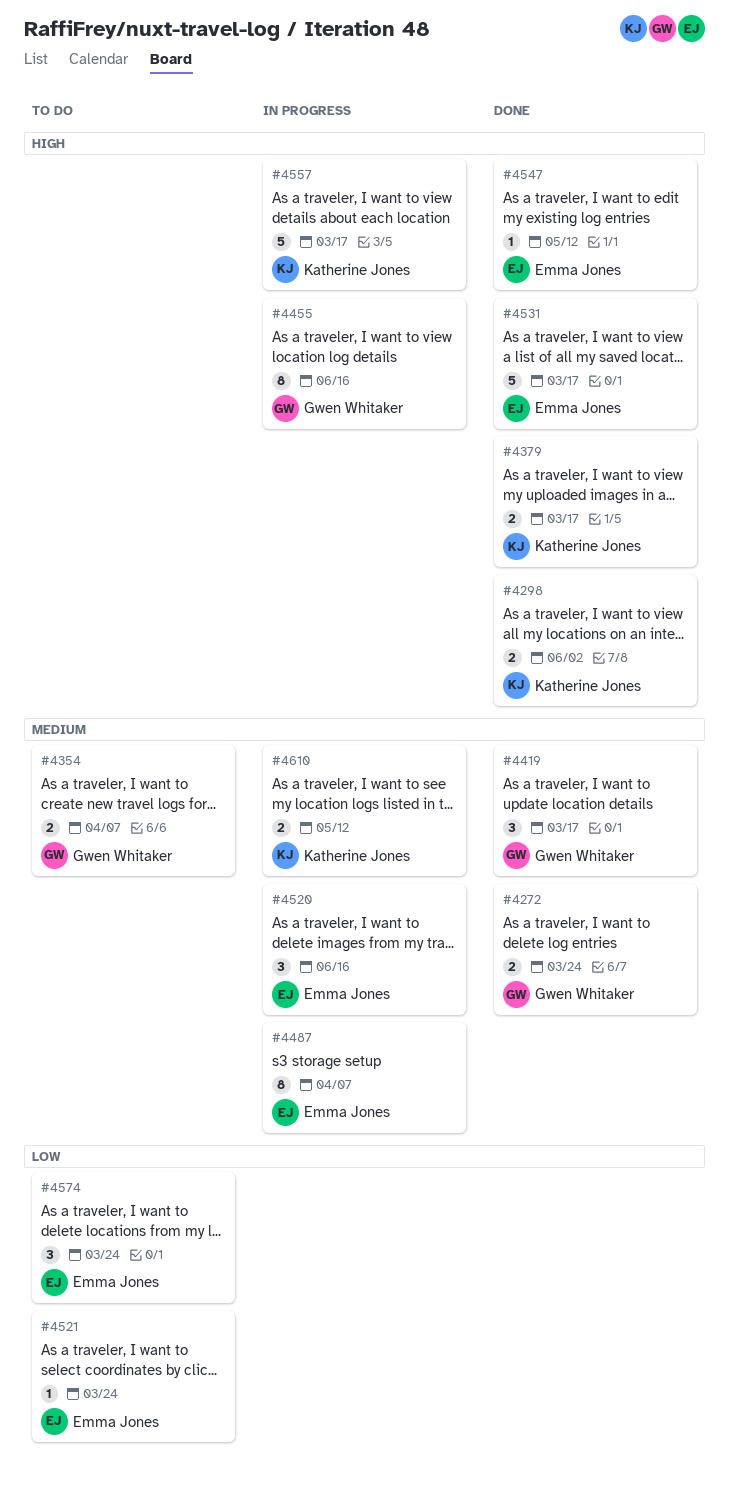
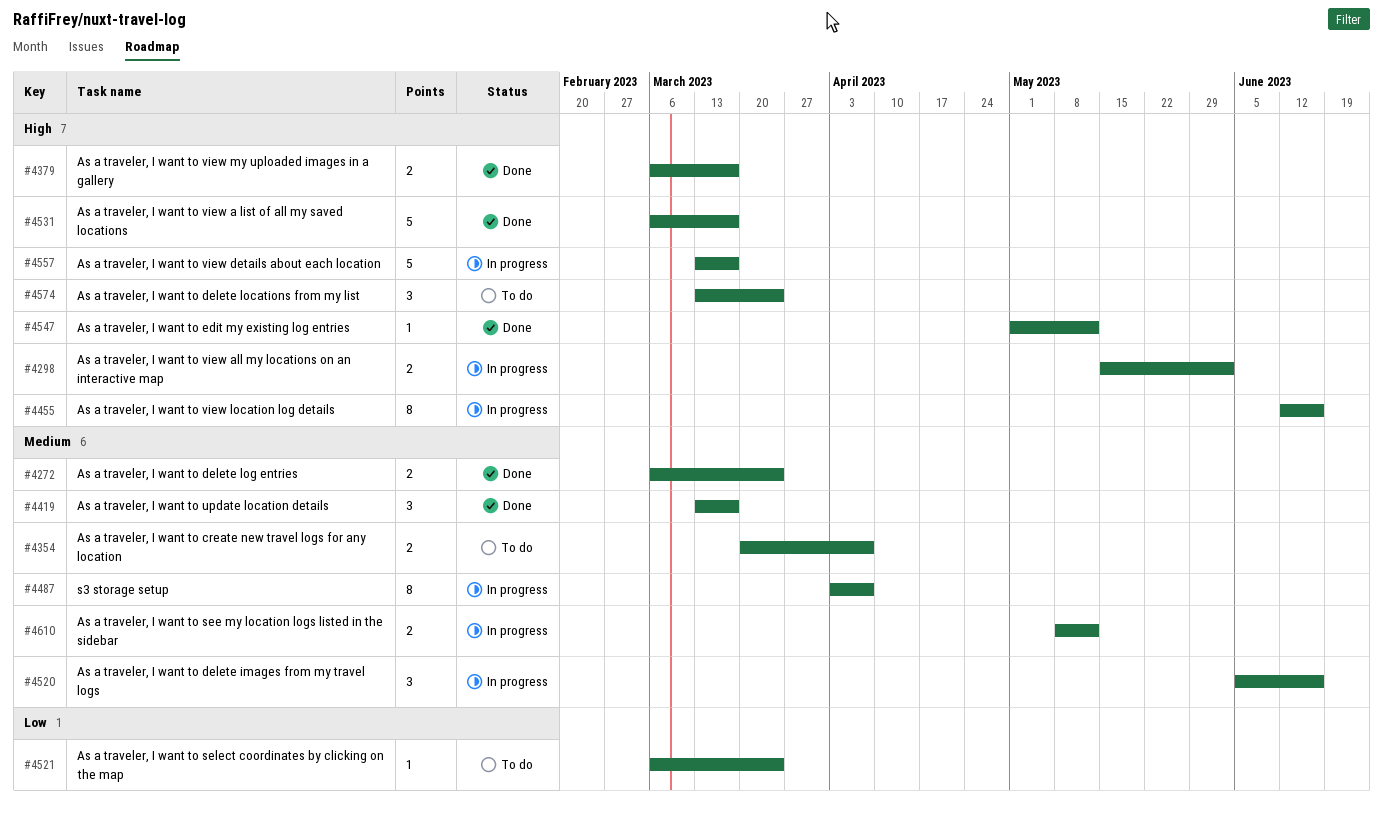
#4298, status: Done -> In progress
#4574, priority: Low -> High

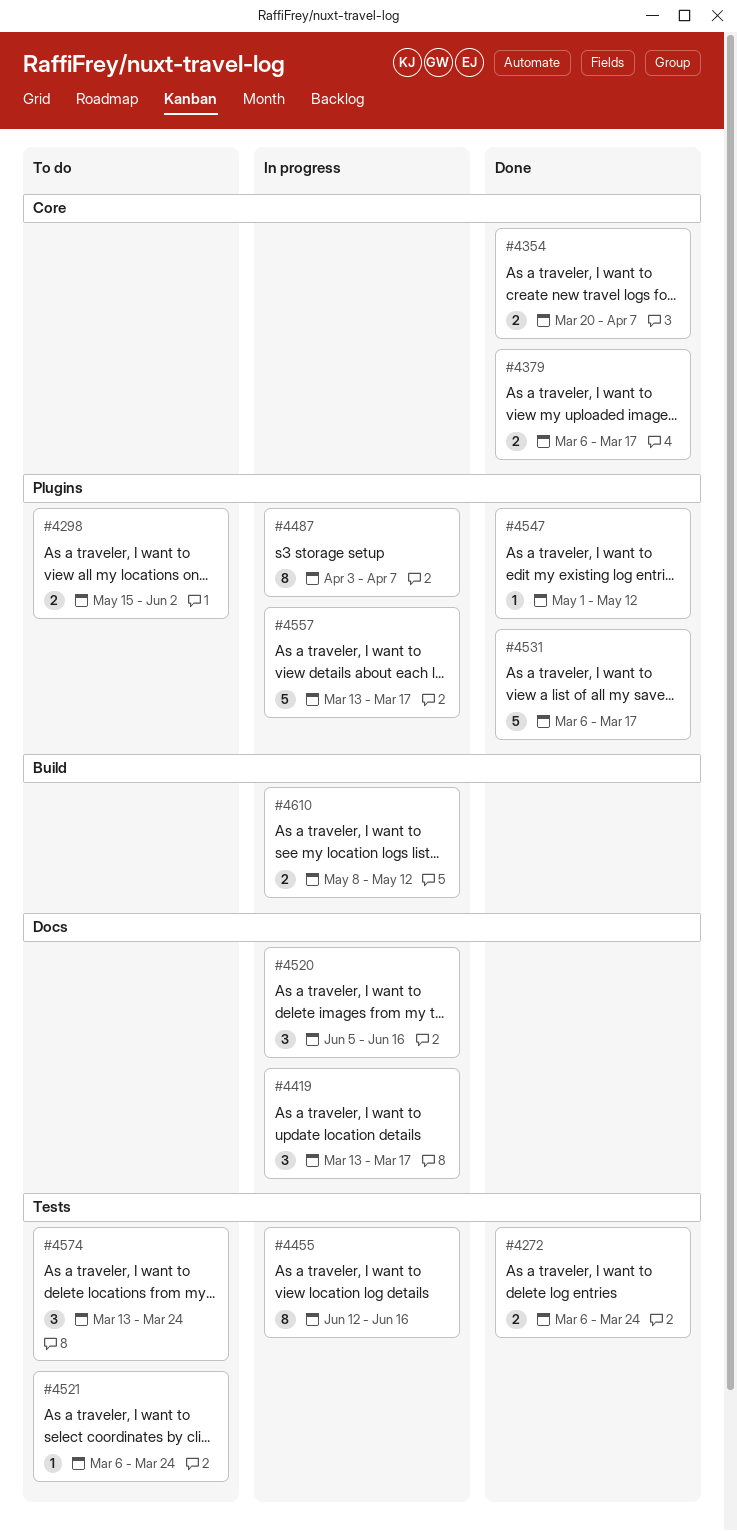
#4298, status: In progress -> To do
#4354, status: To do -> Done
#4419, status: Done -> In progress

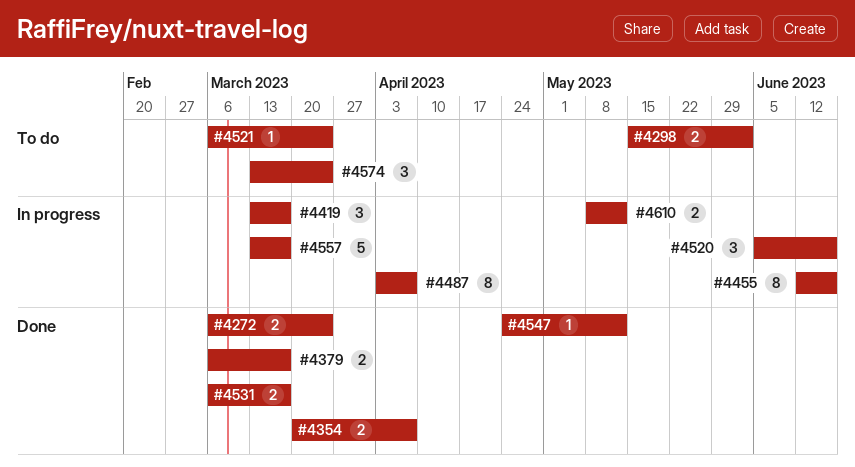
#4531, estimate: 5 -> 2
#4547, start: May 1 -> Apr 24

